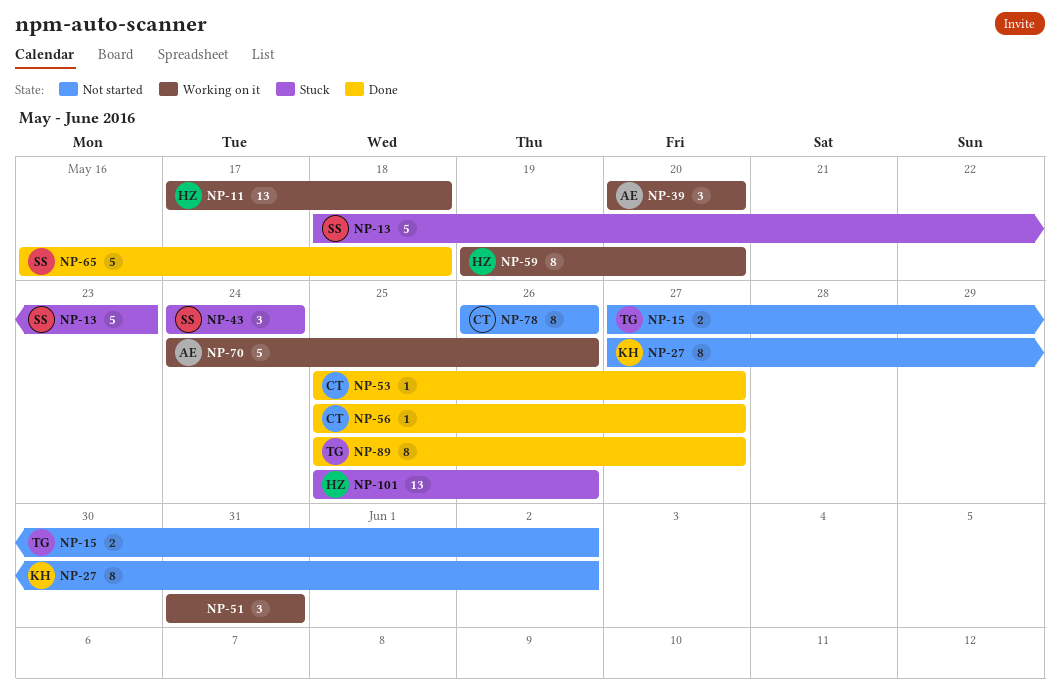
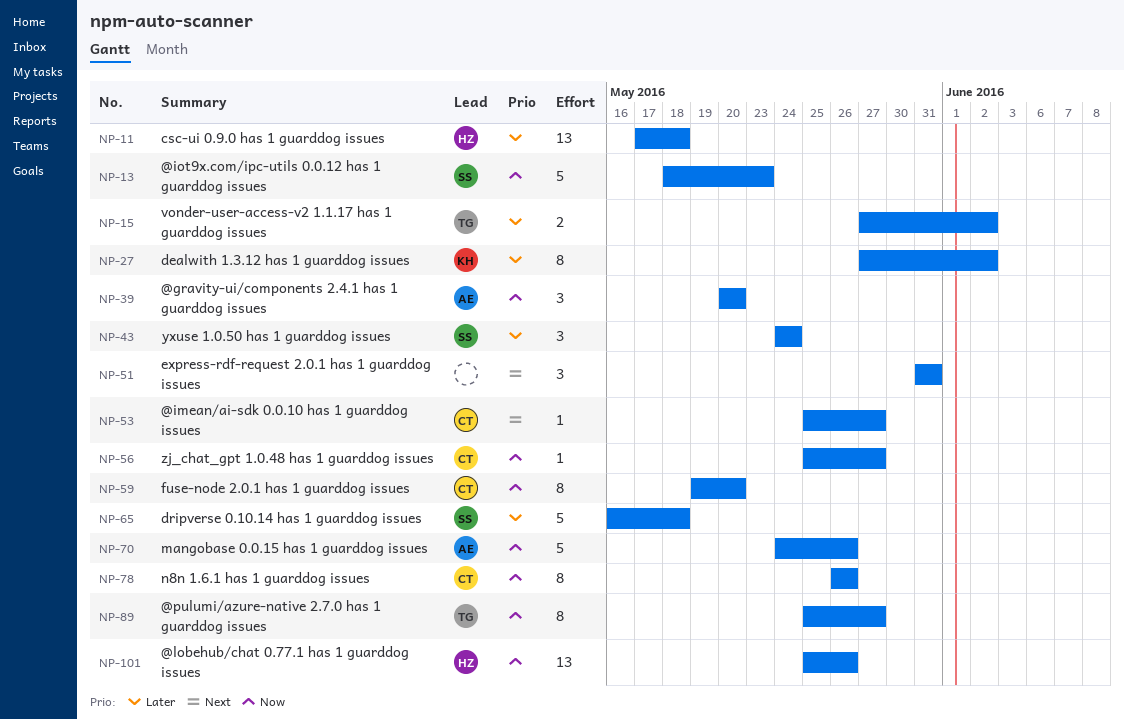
NP-59, owner: HZ -> CT

